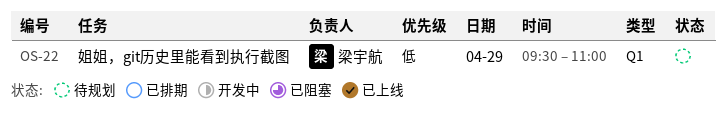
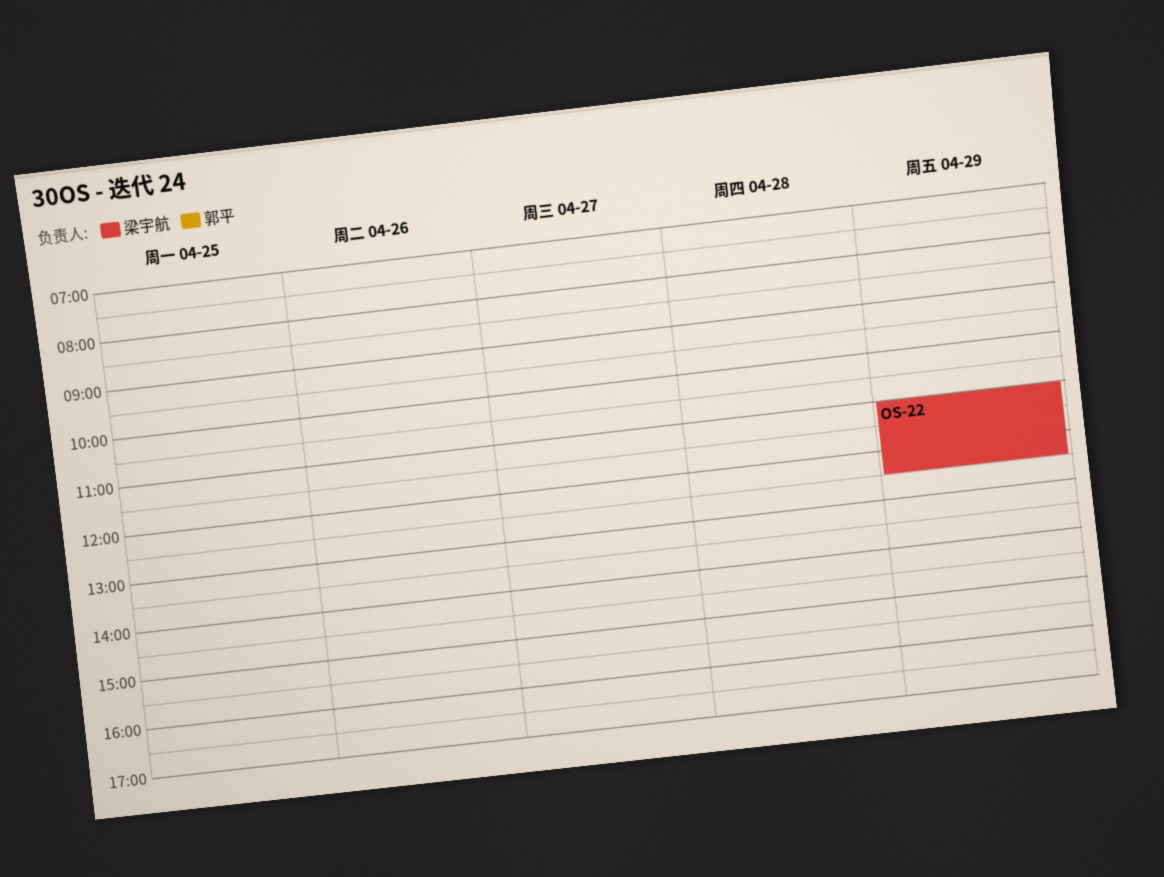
OS-22, begins: 09:30 -> 11:00
OS-22, ends: 11:00 -> 12:30

